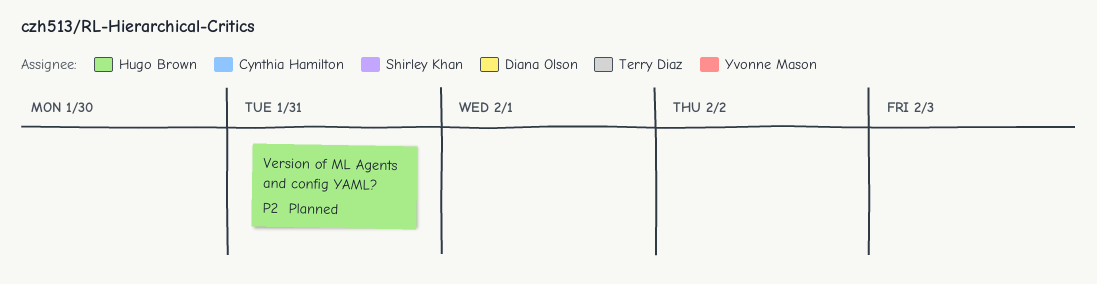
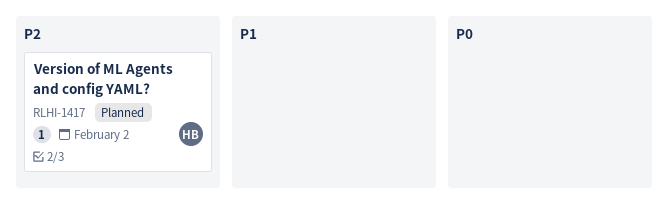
Version of ML Agents and config YAML?, due: Jan 31 -> Feb 2

